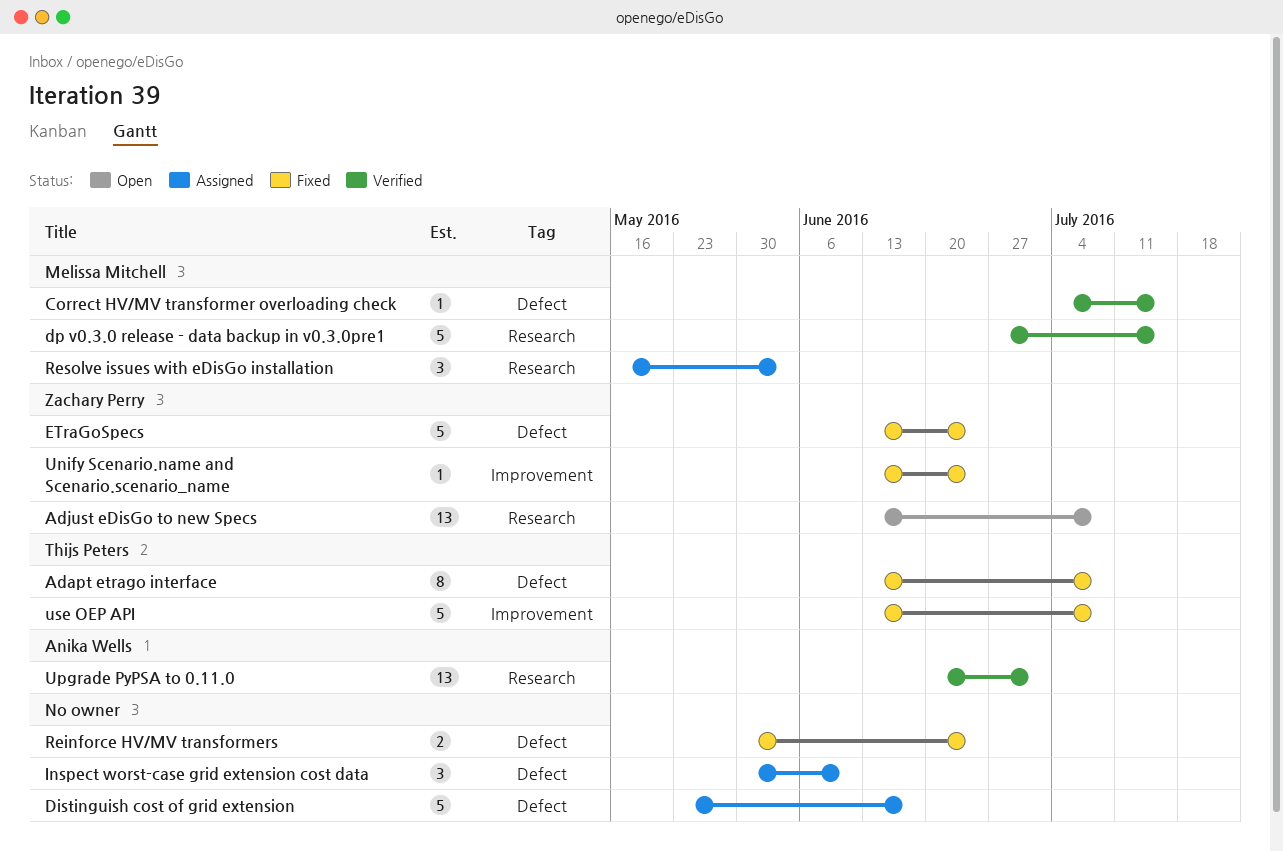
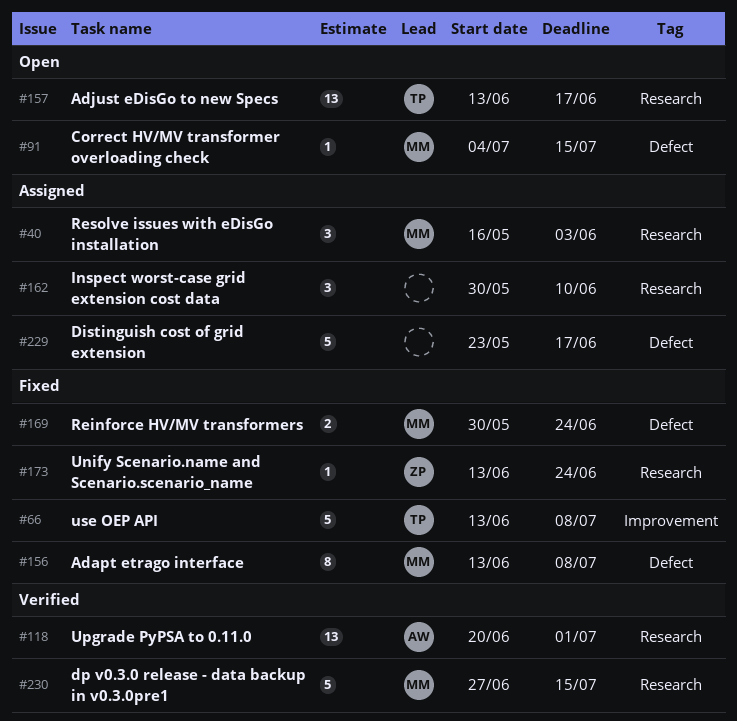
Adapt etrago interface, owner: Thijs Peters -> Melissa Mitchell
Adjust eDisGo to new Specs, owner: Zachary Perry -> Thijs Peters
Adjust eDisGo to new Specs, due: Jul 8 -> Jun 17
Correct HV/MV transformer overloading check, status: Verified -> Open
ETraGoSpecs: present -> none
Inspect worst-case grid extension cost data, label: Defect -> Research
Reinforce HV/MV transformers, owner: none -> Melissa Mitchell
Unify Scenario.name and Scenario.scenario_name, label: Improvement -> Research

